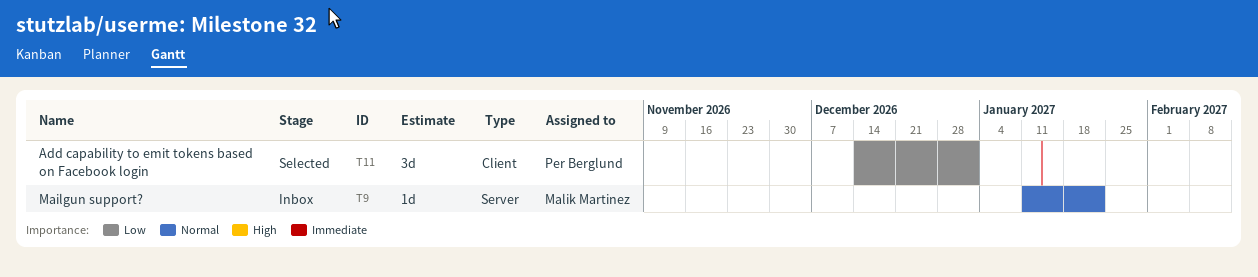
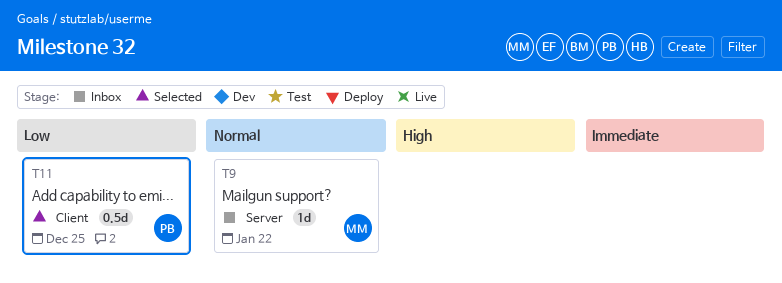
T11, estimate: 3d -> 0.5d
T11, due: Jan 1 -> Dec 25

